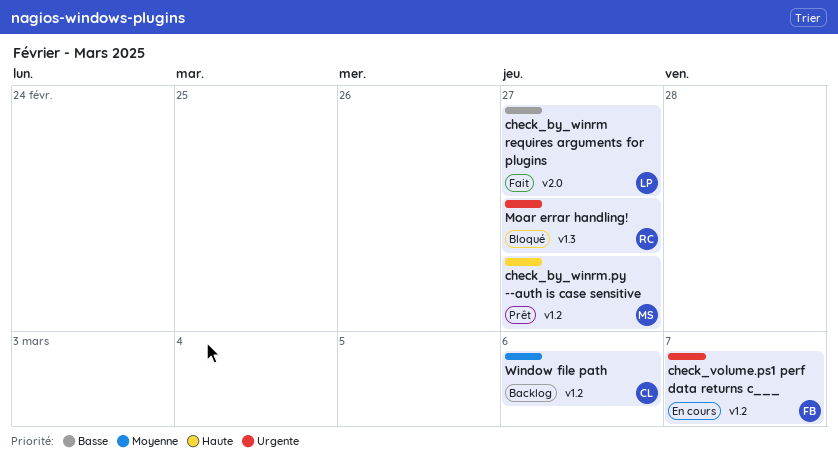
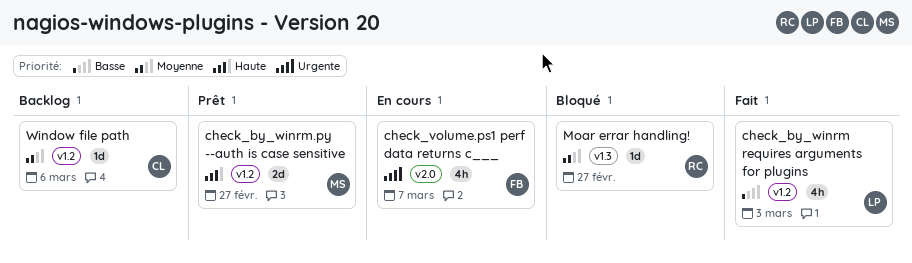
check_by_winrm requires arguments for plugins, label: v2.0 -> v1.2
check_by_winrm requires arguments for plugins, due: Feb 27 -> Mar 3
check_volume.ps1 perf data returns c___, label: v1.2 -> v2.0
Moar errar handling!, priority: Urgente -> Moyenne

